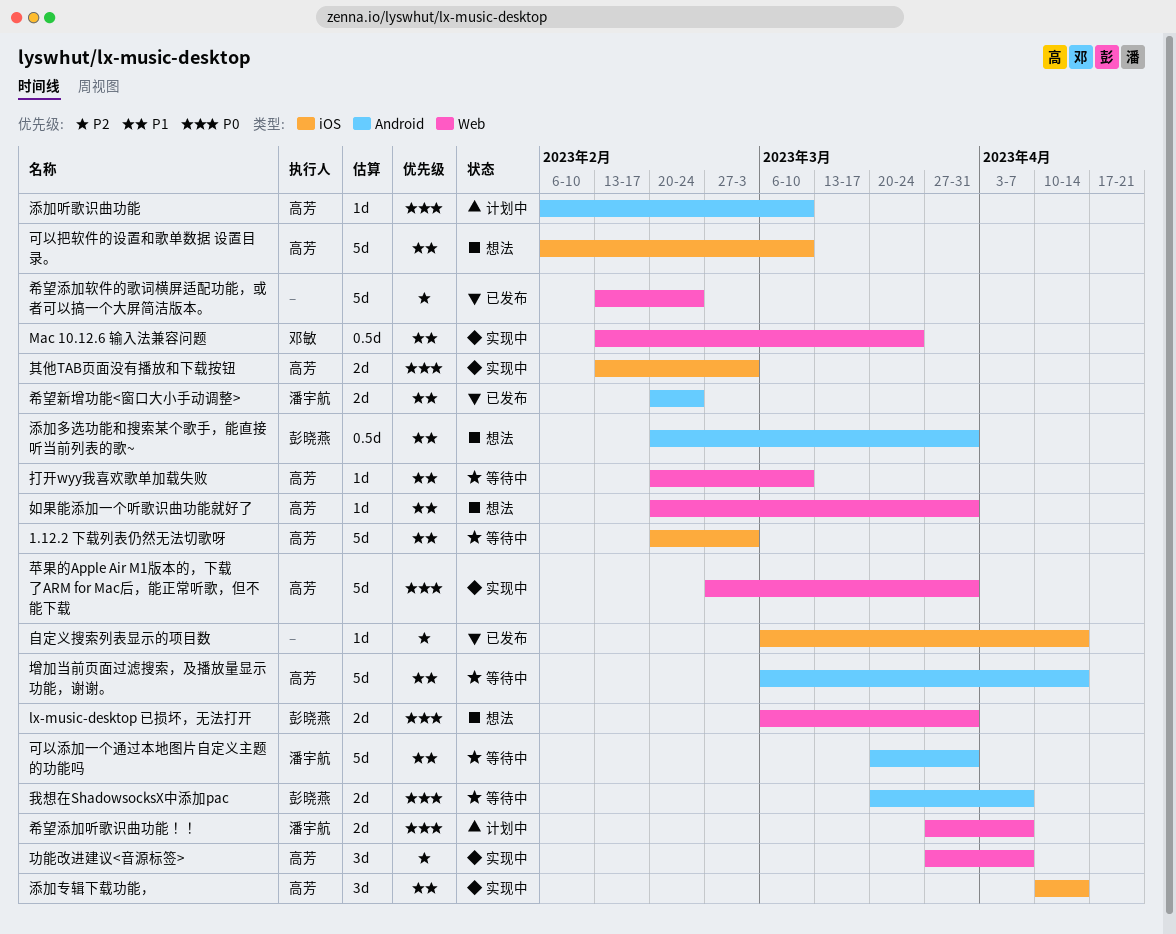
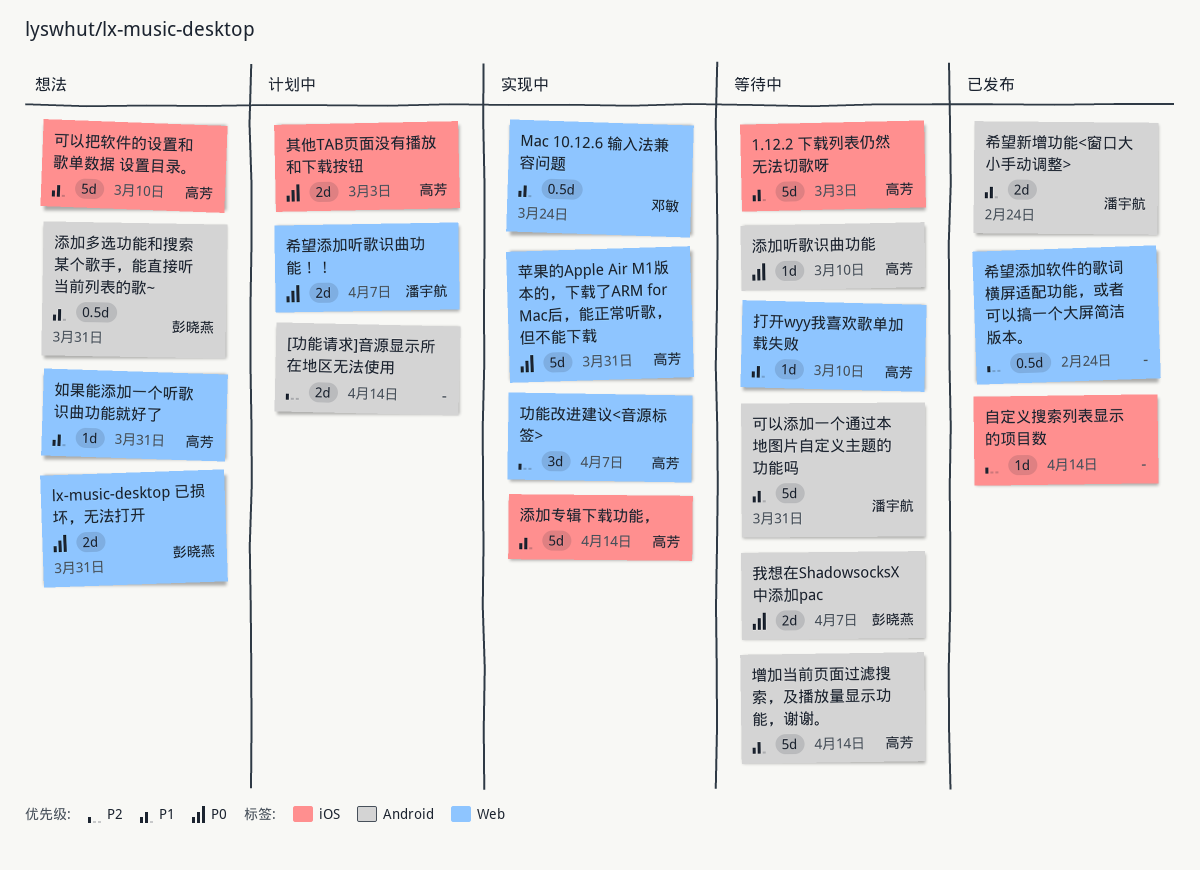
[功能请求]音源显示所在地区无法使用: none -> present
其他TAB页面没有播放和下载按钮, status: 实现中 -> 计划中
希望添加软件的歌词横屏适配功能，或者可以搞一个大屏简洁版本。, estimate: 5d -> 0.5d
添加专辑下载功能，, estimate: 3d -> 5d
添加听歌识曲功能, status: 计划中 -> 等待中

